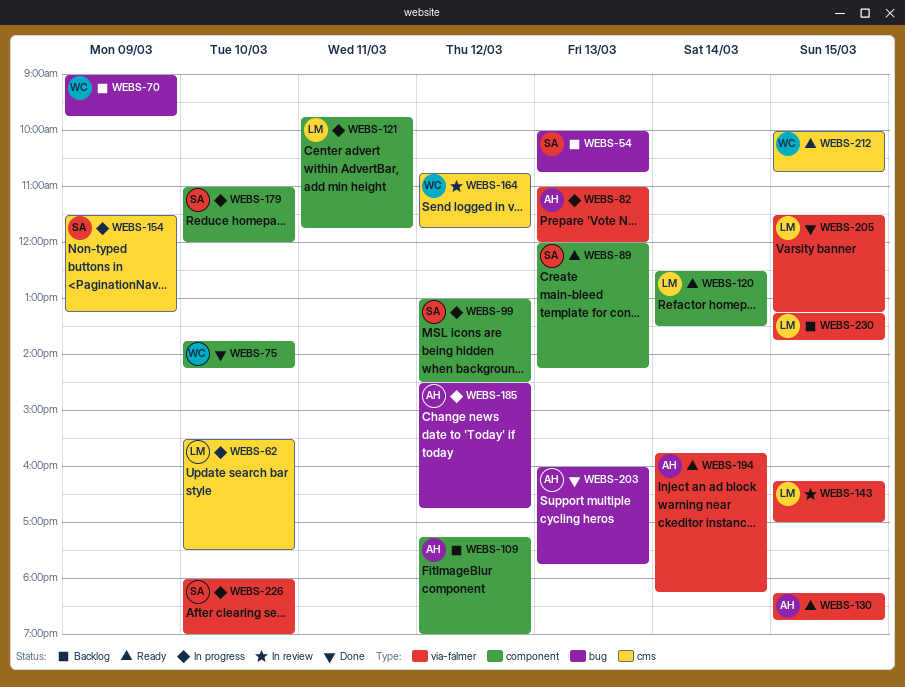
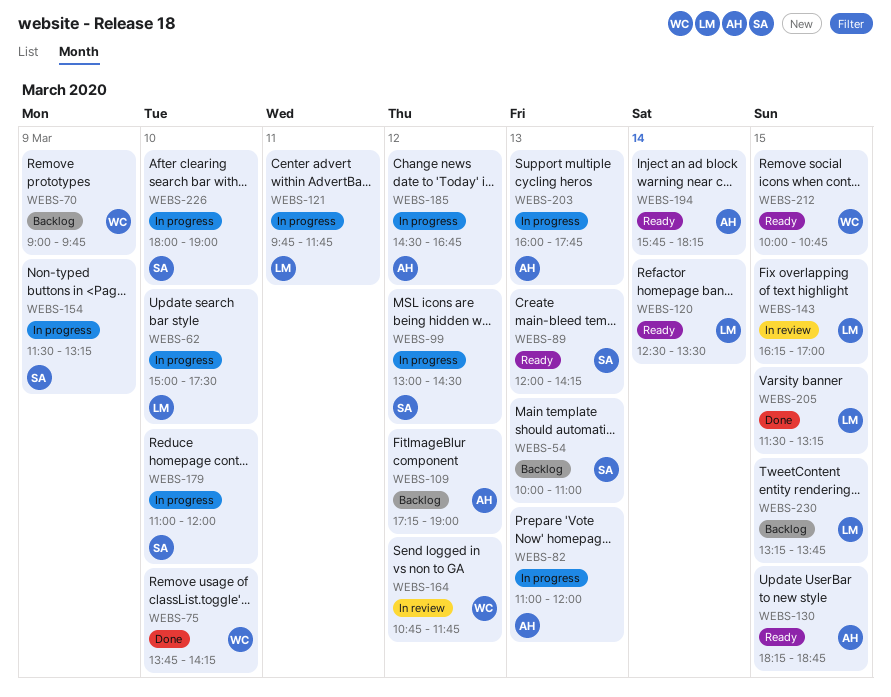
WEBS-54, ends: 10:45 -> 11:00
WEBS-62, begins: 15:30 -> 15:00
WEBS-203, status: Done -> In progress

